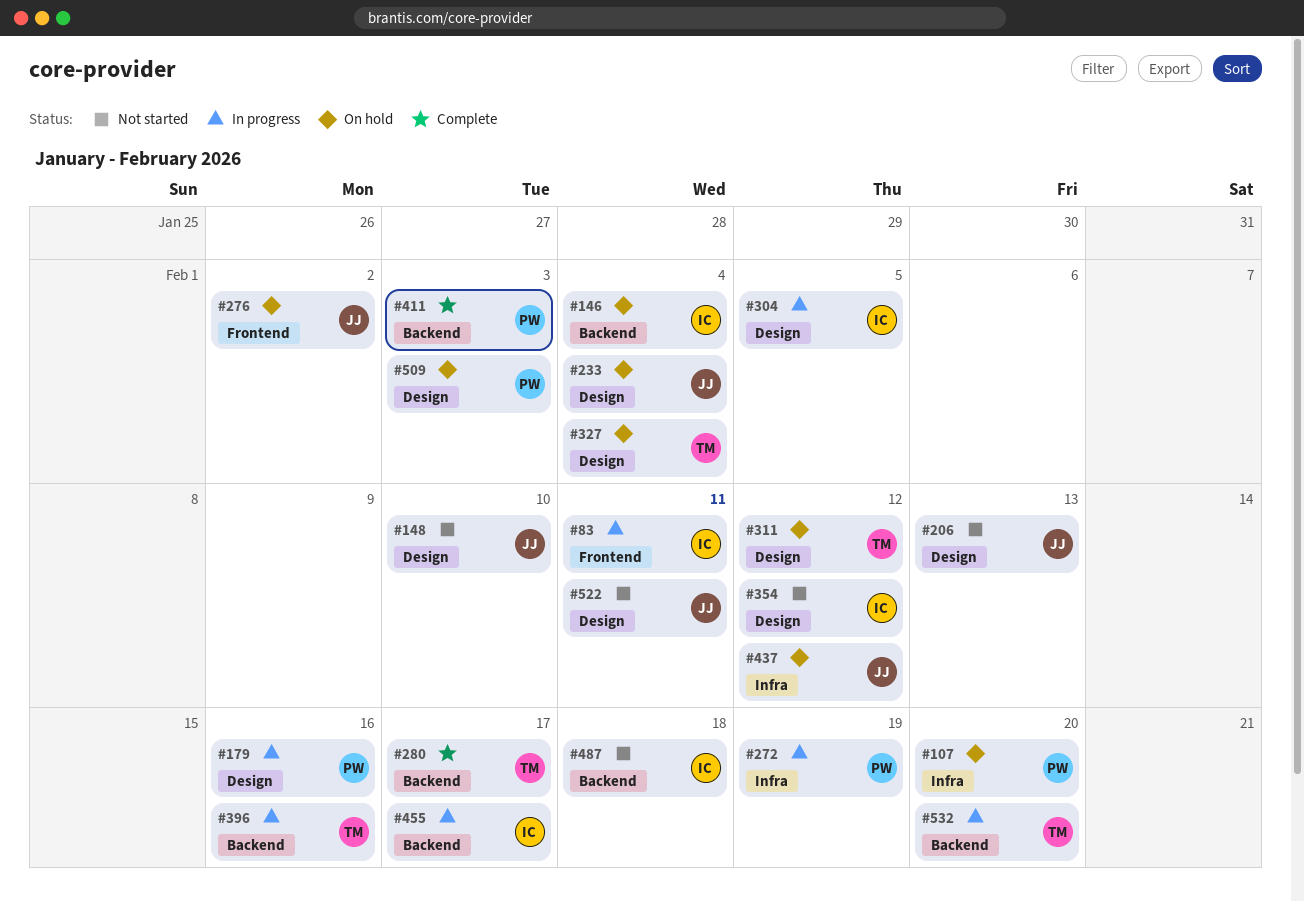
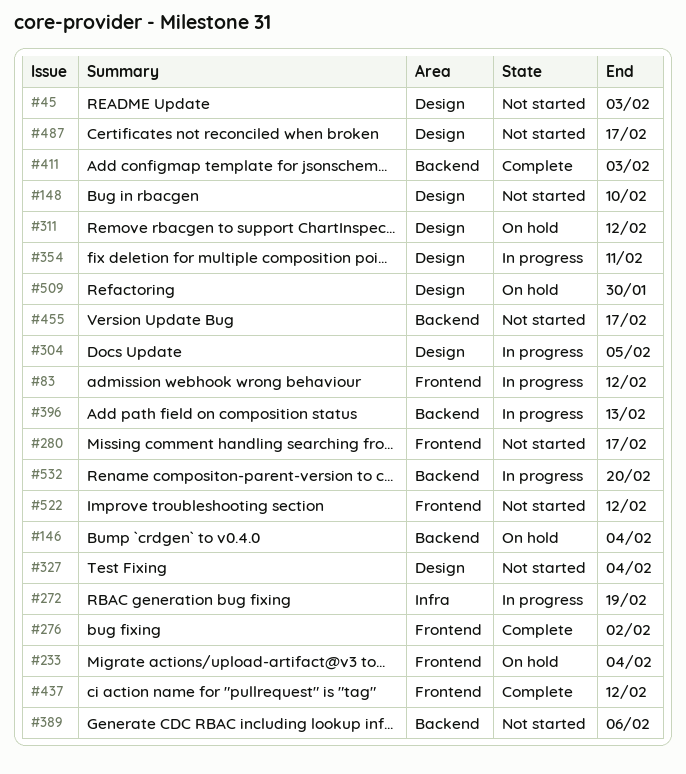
#45: none -> present
#83, due: Feb 11 -> Feb 12
#107: present -> none
#179: present -> none
#206: present -> none
#233, label: Design -> Frontend
#276, status: On hold -> Complete
#280, status: Complete -> Not started
#280, label: Backend -> Frontend
#327, status: On hold -> Not started
#354, status: Not started -> In progress
#354, due: Feb 12 -> Feb 11
#389: none -> present
#396, due: Feb 16 -> Feb 13
#437, status: On hold -> Complete
#437, label: Infra -> Frontend
#455, status: In progress -> Not started
#487, label: Backend -> Design
#487, due: Feb 18 -> Feb 17
#509, due: Feb 3 -> Jan 30
#522, label: Design -> Frontend
#522, due: Feb 11 -> Feb 12

